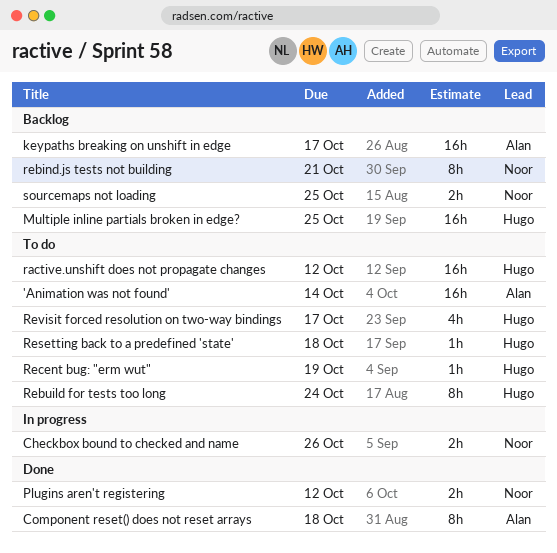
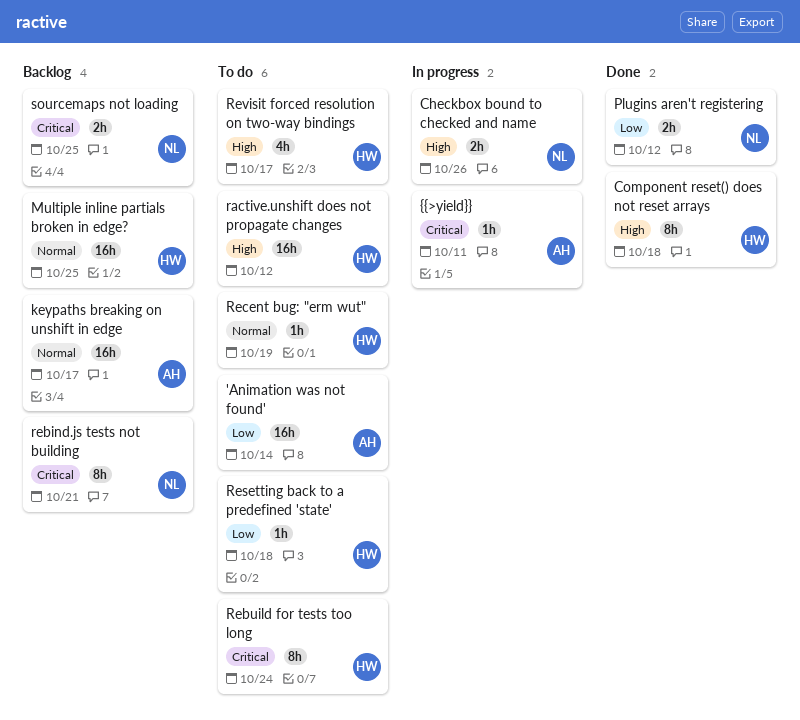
Component reset() does not reset arrays, owner: Alan -> Hugo
{{>yield}}: none -> present

